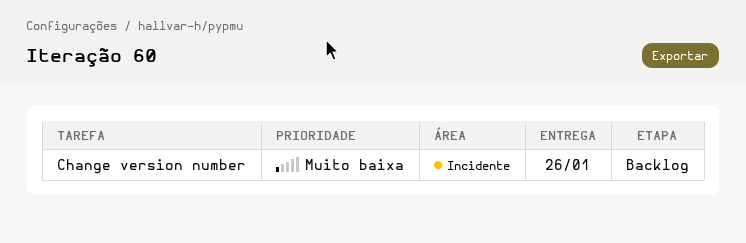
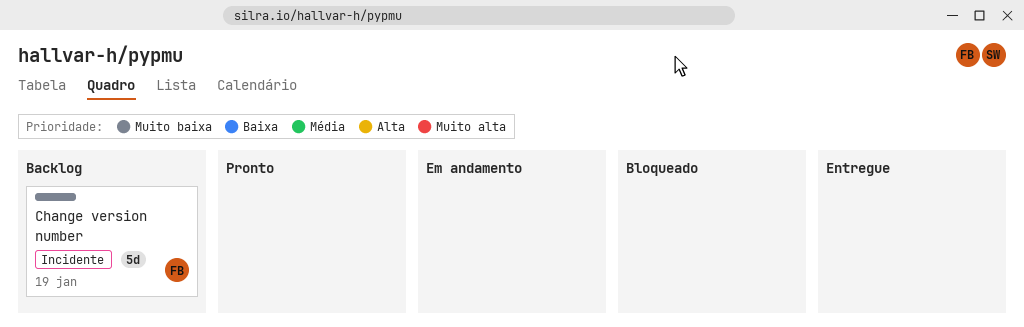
Change version number, due: Jan 26 -> Jan 19

